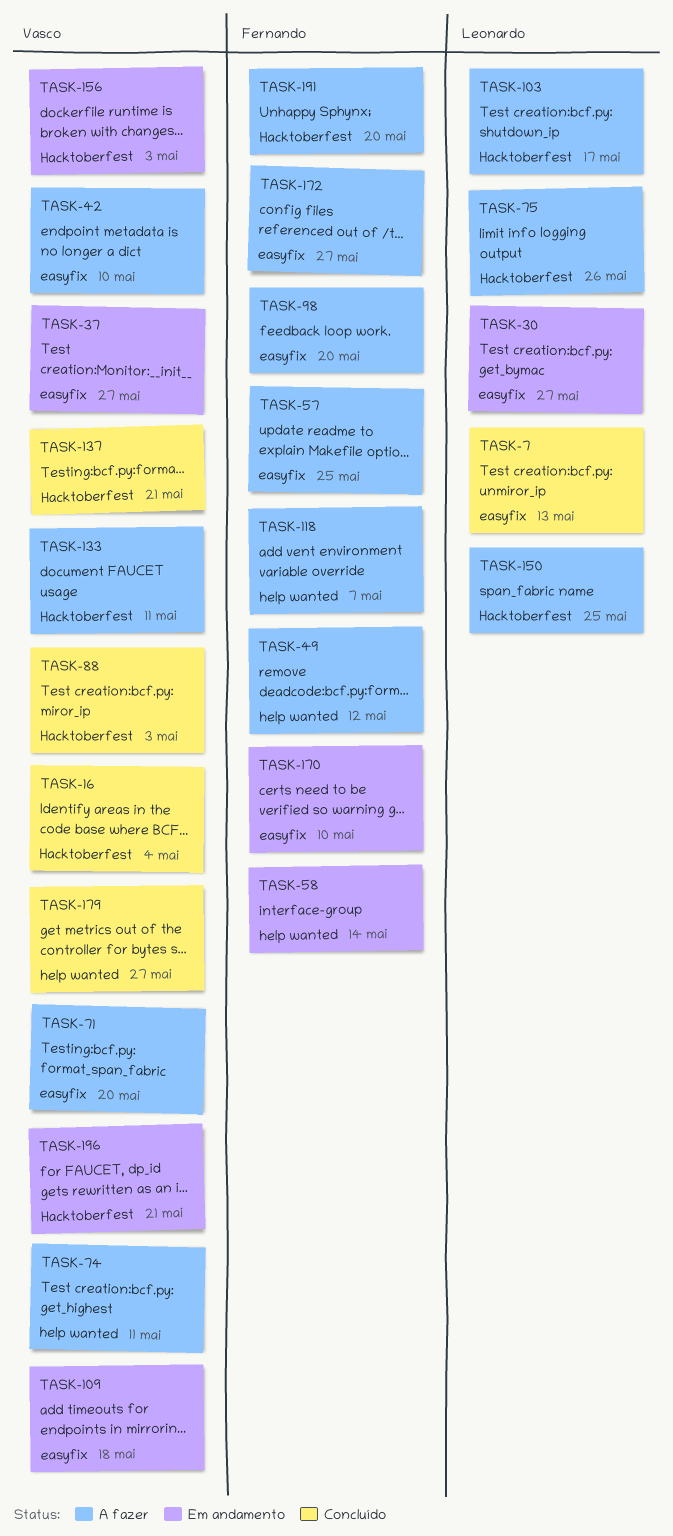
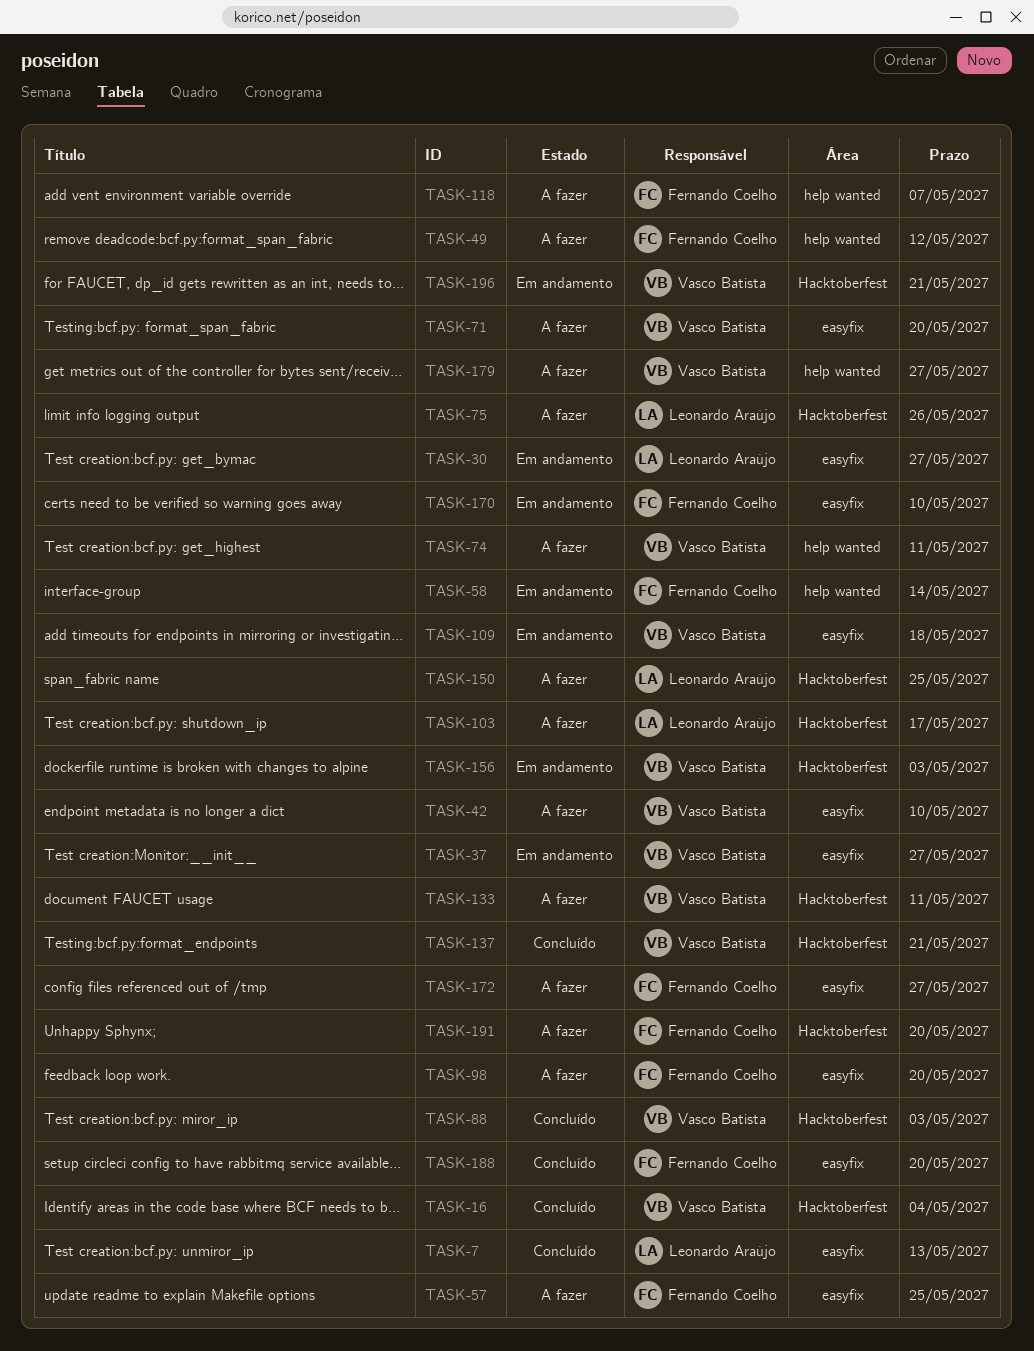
TASK-179, status: Concluído -> A fazer
TASK-188: none -> present

